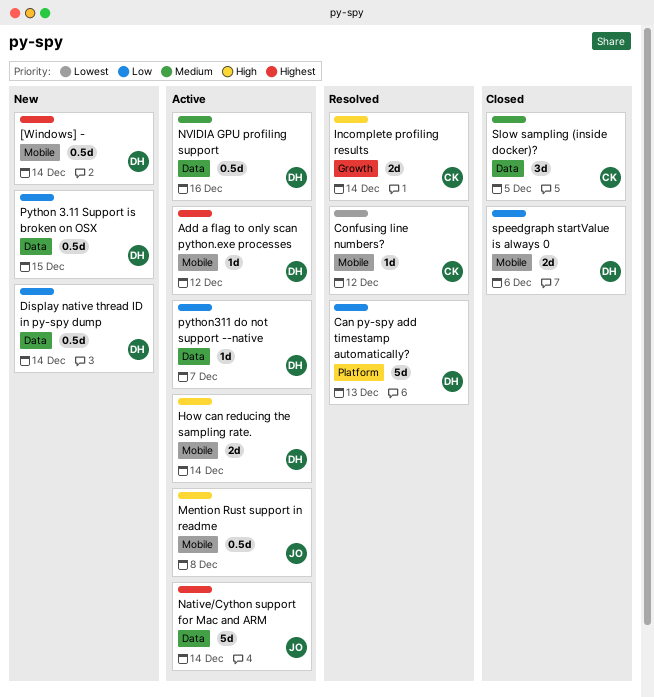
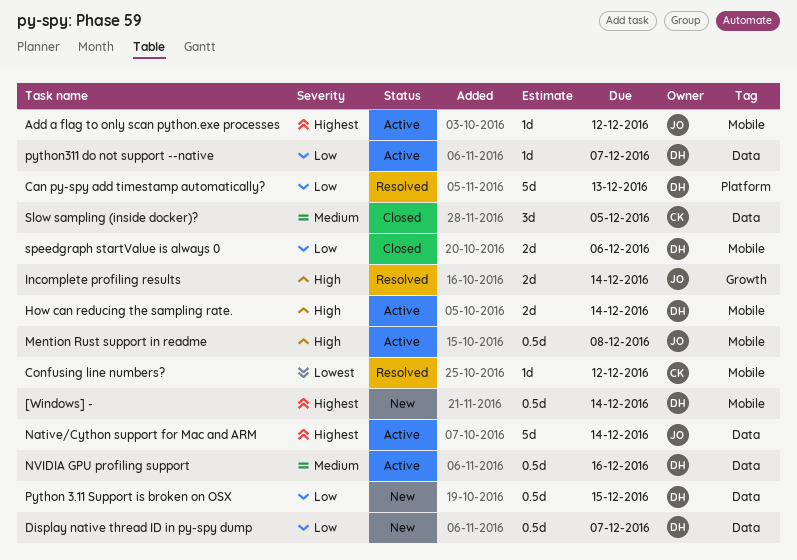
Add a flag to only scan python.exe processes, owner: DH -> JO
Display native thread ID in py-spy dump, due: Dec 14 -> Dec 7
Incomplete profiling results, owner: CK -> JO

